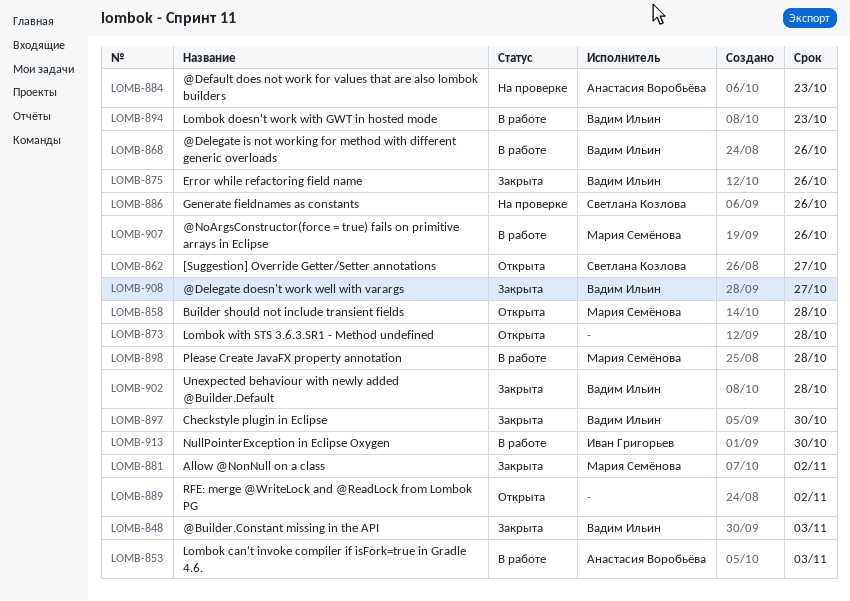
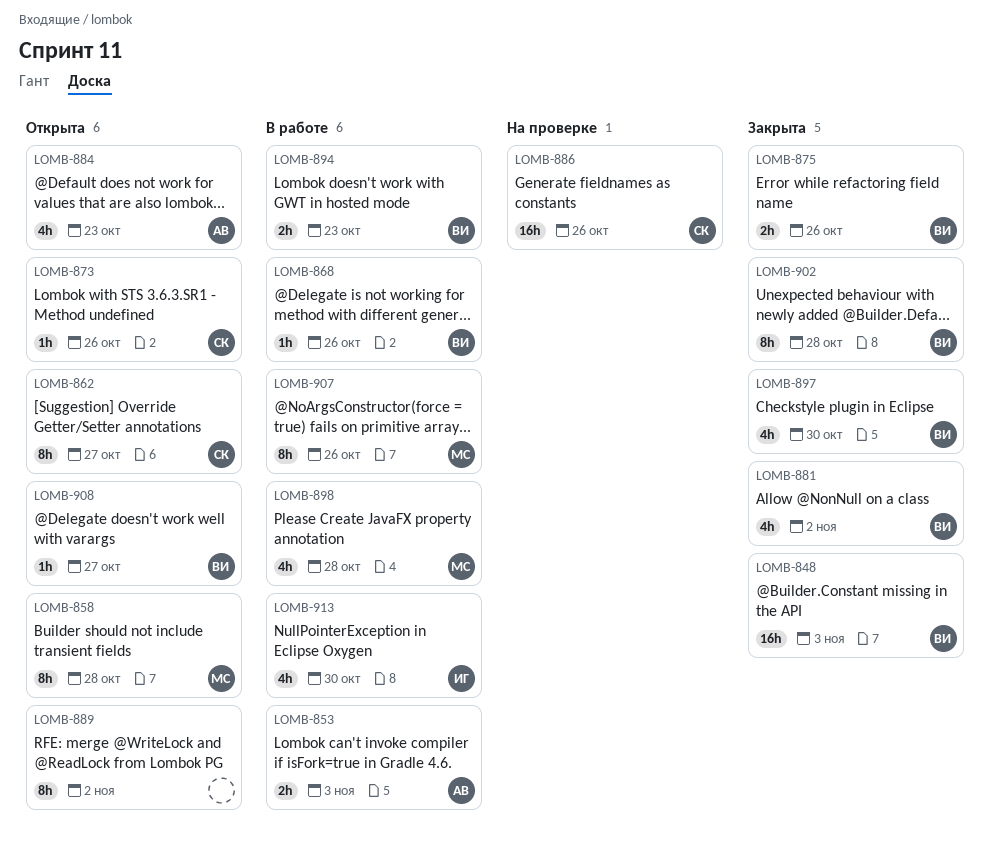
LOMB-873, owner: none -> Светлана Козлова
LOMB-873, due: Oct 28 -> Oct 26
LOMB-881, owner: Мария Семёнова -> Вадим Ильин
LOMB-884, status: На проверке -> Открыта
LOMB-908, status: Закрыта -> Открыта

